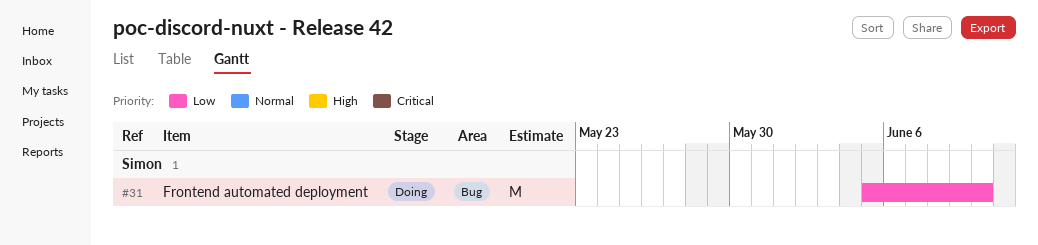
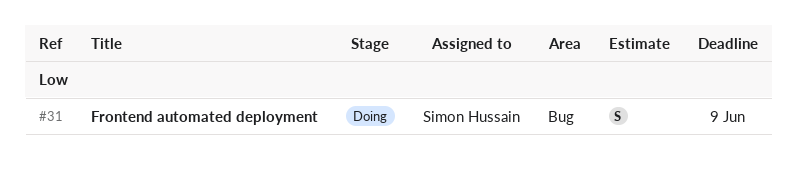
#31, estimate: M -> S
#31, due: Jun 10 -> Jun 9

